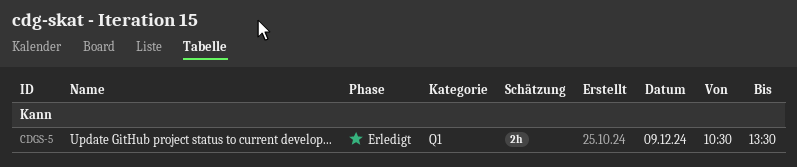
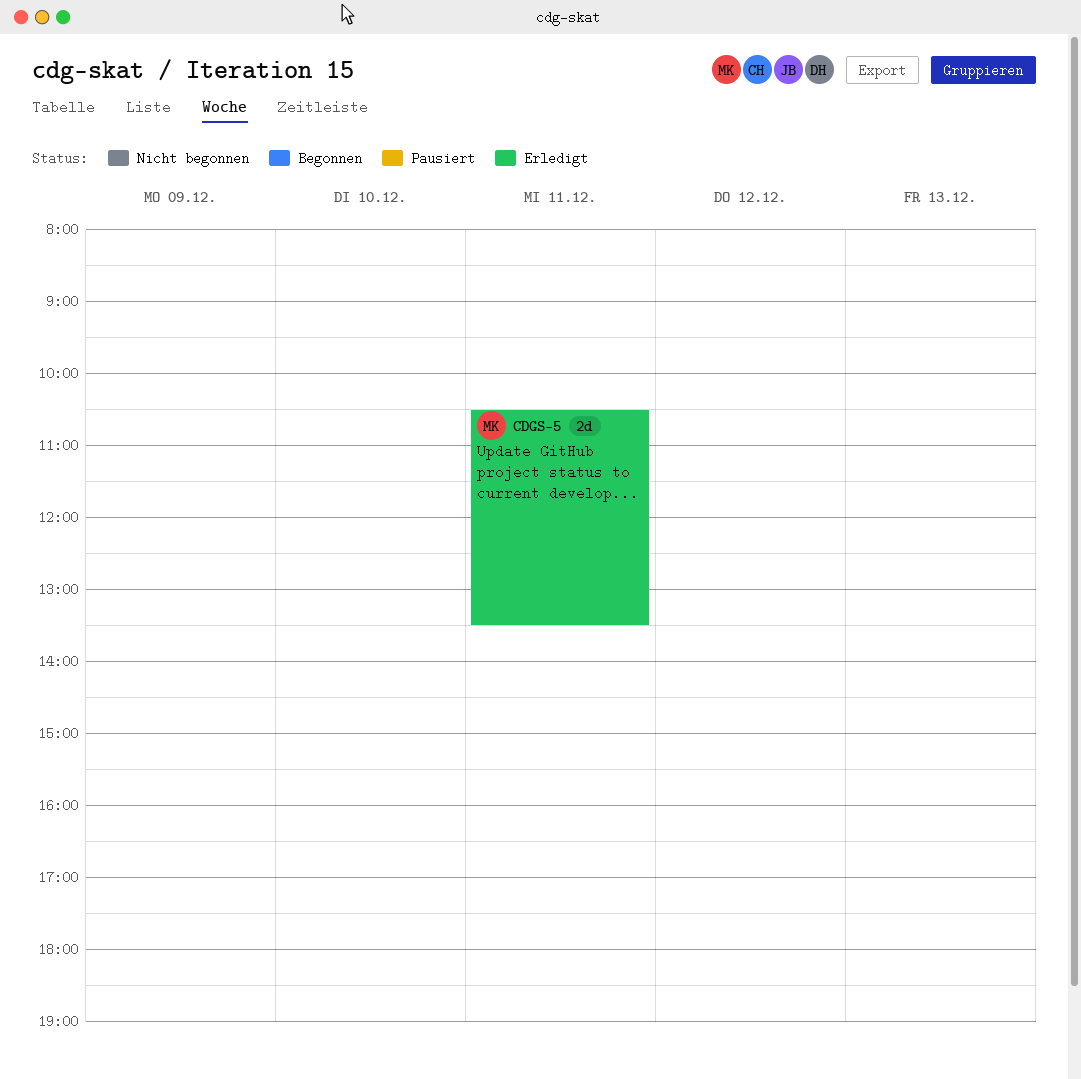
CDGS-5, estimate: 2h -> 2d
CDGS-5, day: Dec 9 -> Dec 11

